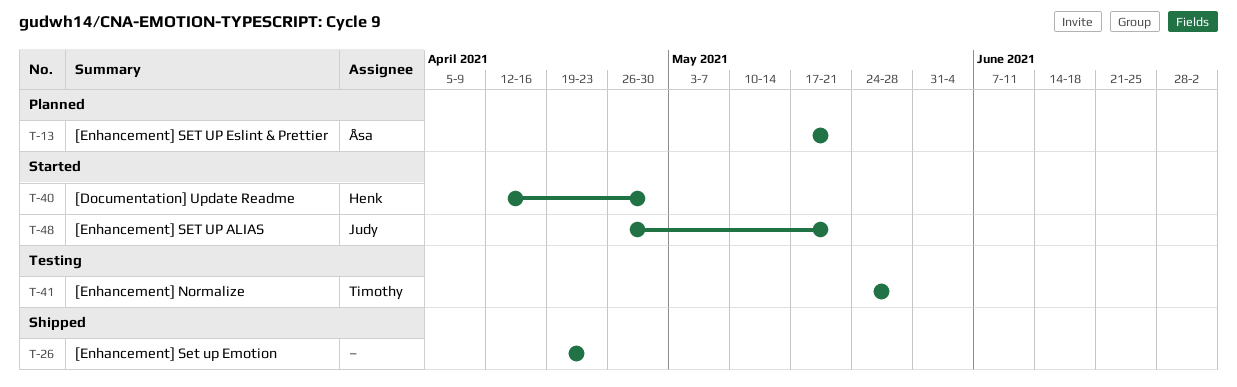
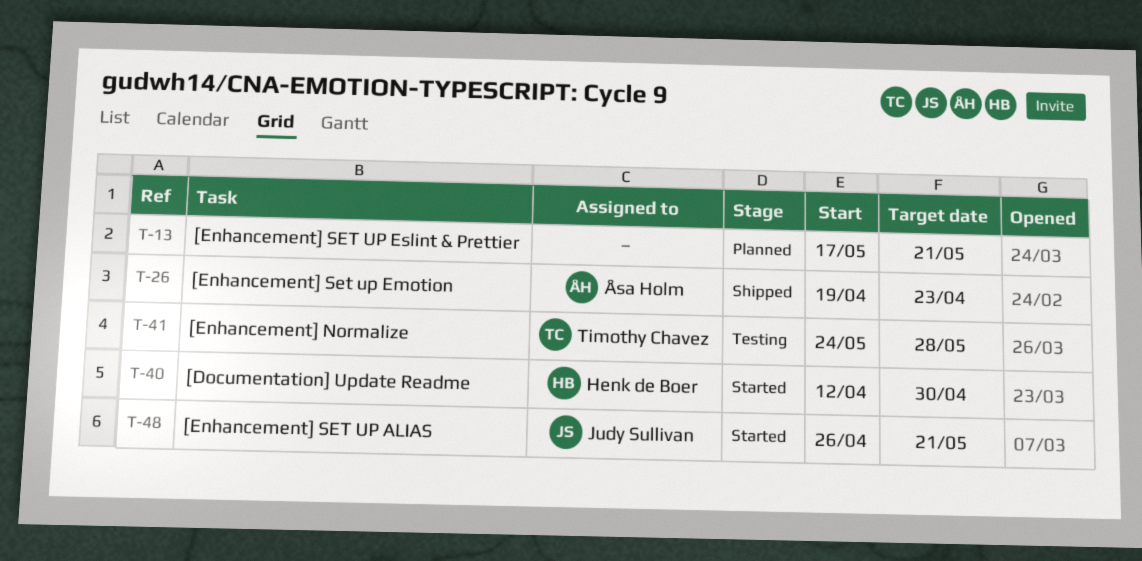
T-13, owner: Åsa Holm -> none
T-26, owner: none -> Åsa Holm

